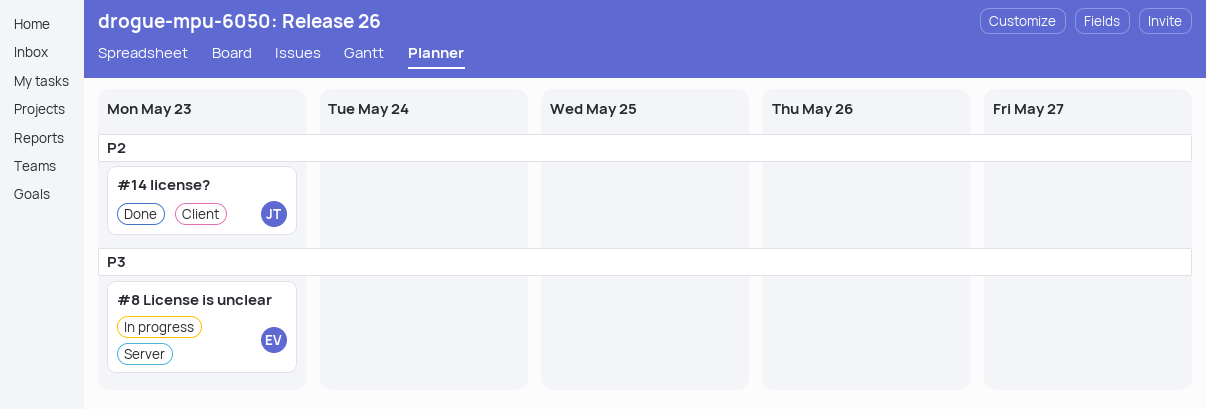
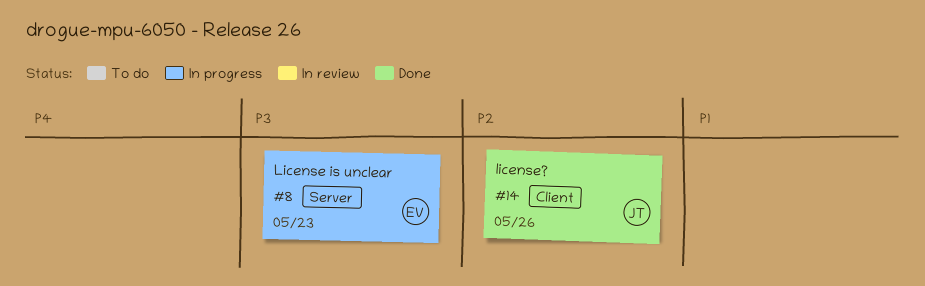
#14, due: May 23 -> May 26

